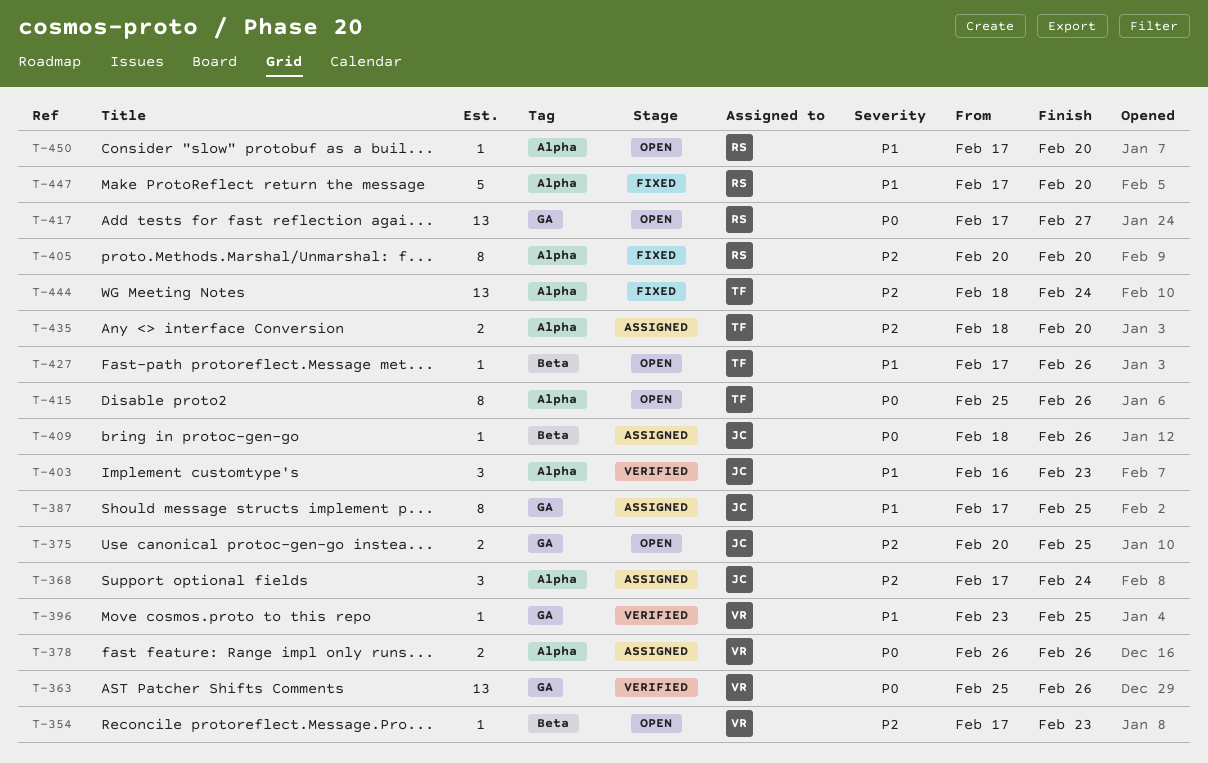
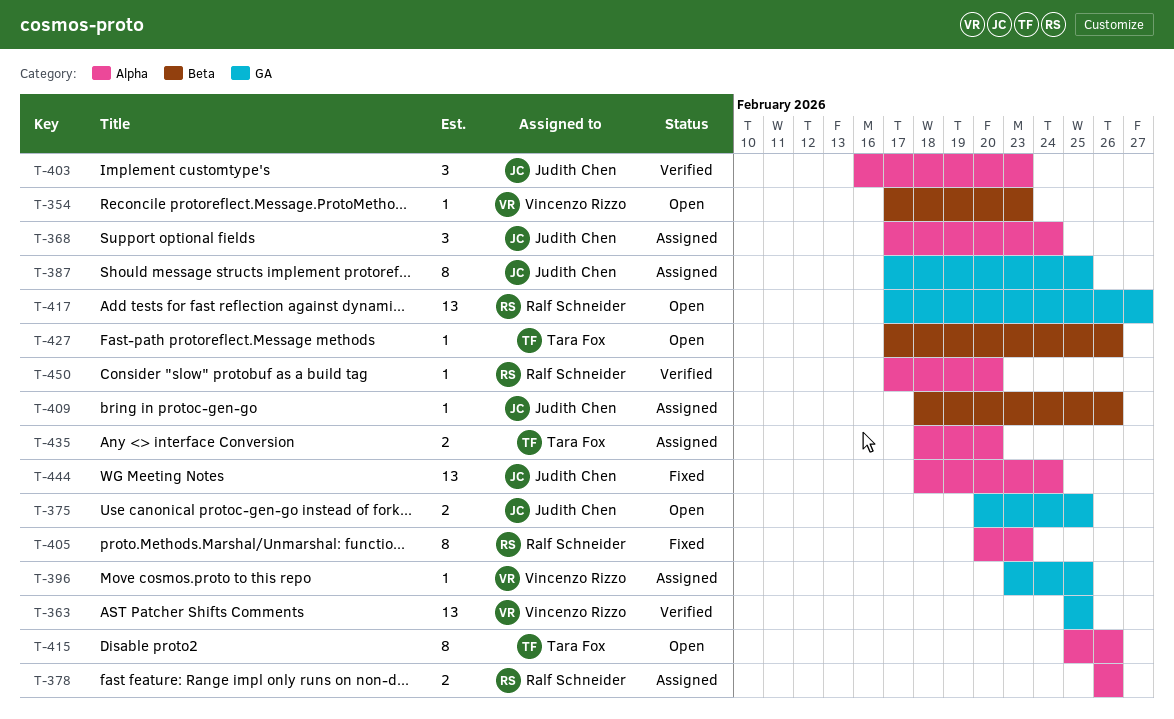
T-363, due: Feb 26 -> Feb 25
T-378, owner: Vincenzo Rizzo -> Ralf Schneider
T-396, status: Verified -> Assigned
T-405, due: Feb 20 -> Feb 23
T-444, owner: Tara Fox -> Judith Chen
T-447: present -> none
T-450, status: Open -> Verified

